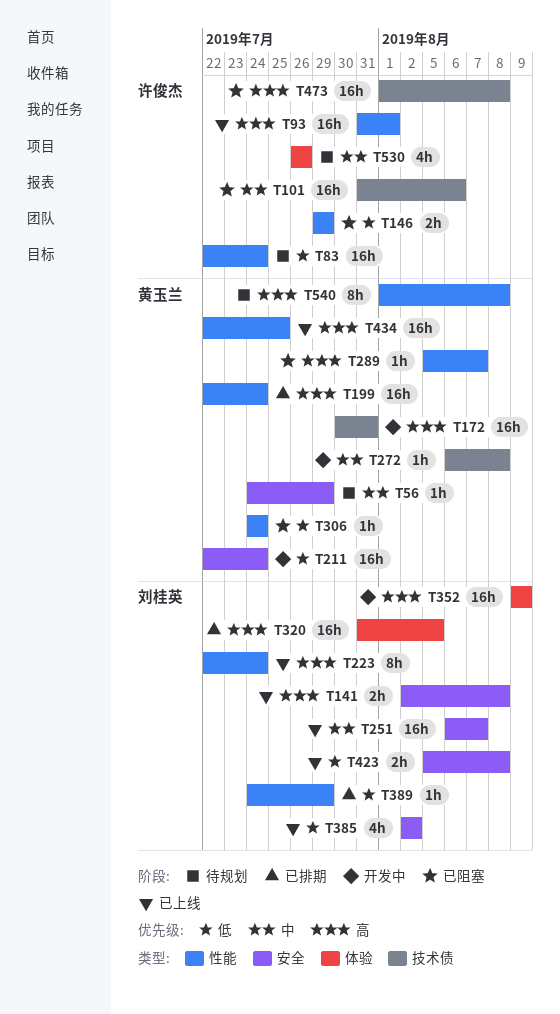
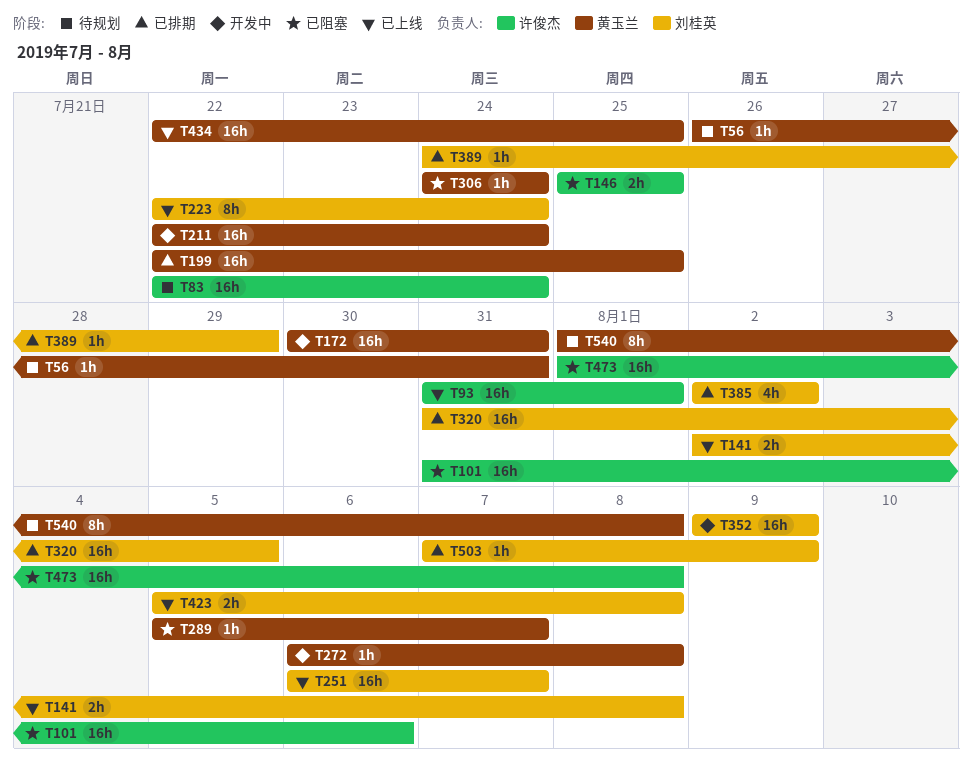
T56, start: Jul 24 -> Jul 26
T56, due: Jul 29 -> Jul 31
T146, start: Jul 29 -> Jul 25
T146, due: Jul 29 -> Jul 25
T199, due: Jul 24 -> Jul 25
T385, status: 已上线 -> 已排期
T503: none -> present
T530: present -> none

